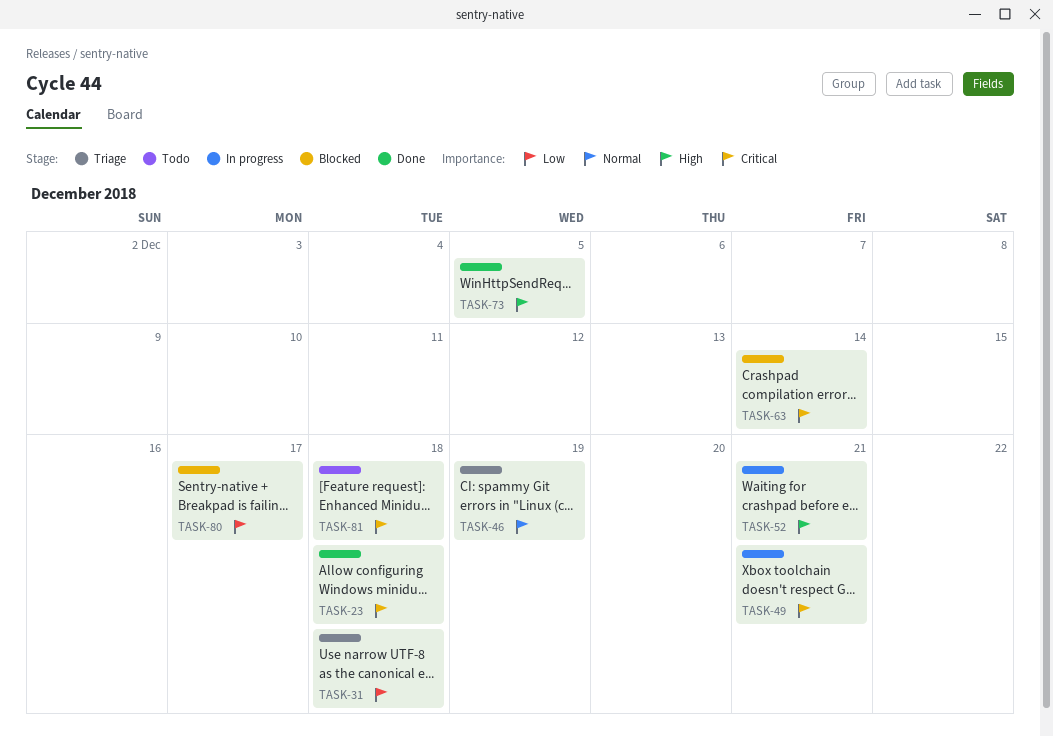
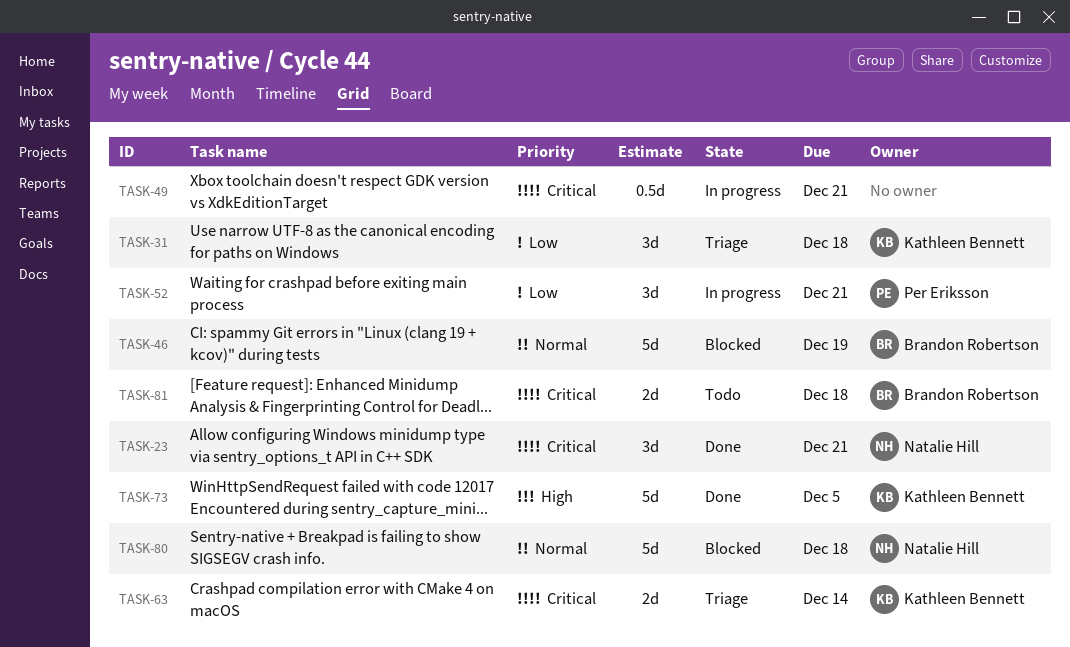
TASK-23, due: Dec 18 -> Dec 21
TASK-46, status: Triage -> Blocked
TASK-52, priority: High -> Low
TASK-63, status: Blocked -> Triage
TASK-80, priority: Low -> Normal
TASK-80, due: Dec 17 -> Dec 18

